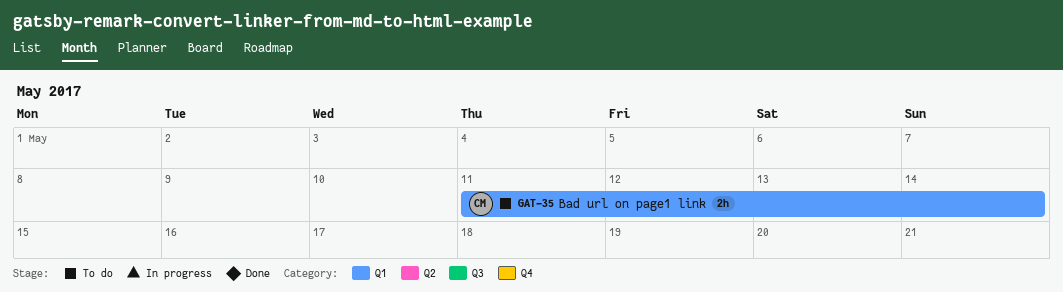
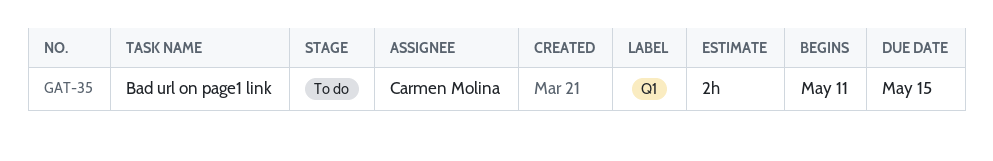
GAT-35, due: May 14 -> May 15

